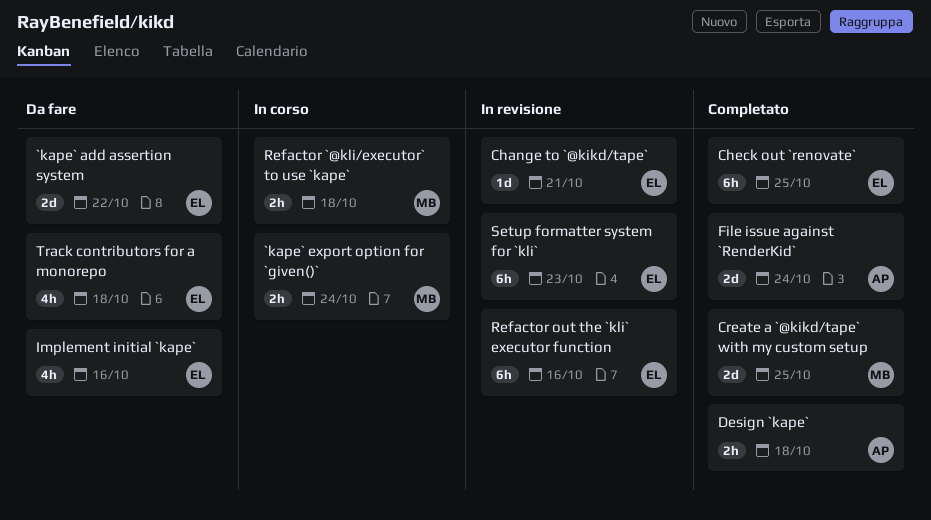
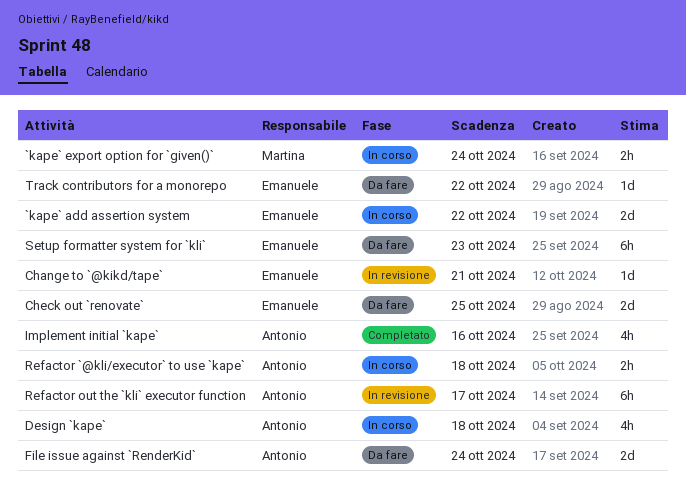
`kape` add assertion system, status: Da fare -> In corso
Check out `renovate`, status: Completato -> Da fare
Check out `renovate`, estimate: 6h -> 2d
Create a `@kikd/tape` with my custom setup: present -> none
Design `kape`, status: Completato -> In corso
Design `kape`, estimate: 2h -> 4h
File issue against `RenderKid`, status: Completato -> Da fare
Implement initial `kape`, status: Da fare -> Completato
Implement initial `kape`, owner: Emanuele -> Antonio
Refactor `@kli/executor` to use `kape`, owner: Martina -> Antonio
Refactor out the `kli` executor function, owner: Emanuele -> Antonio
Refactor out the `kli` executor function, due: Oct 16 -> Oct 17
Setup formatter system for `kli`, status: In revisione -> Da fare
Track contributors for a monorepo, estimate: 4h -> 1d
Track contributors for a monorepo, due: Oct 18 -> Oct 22

